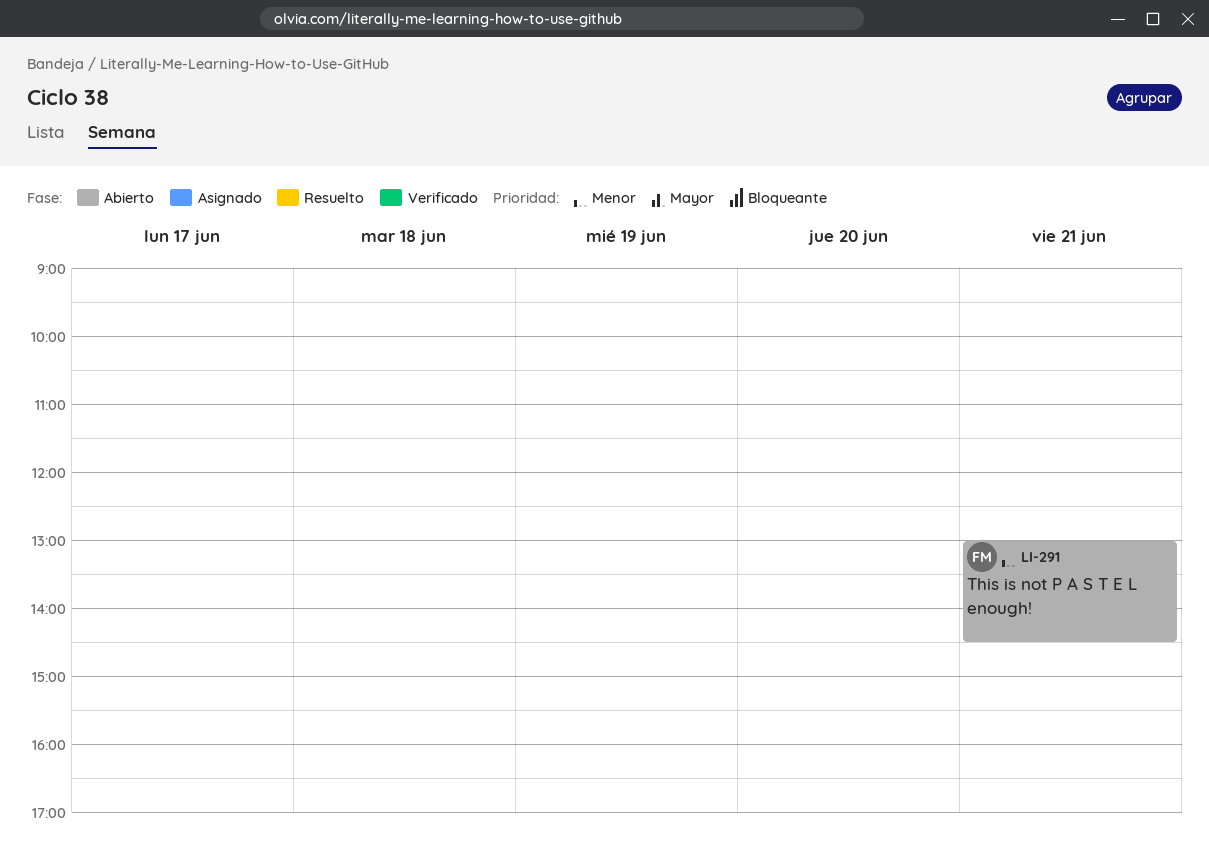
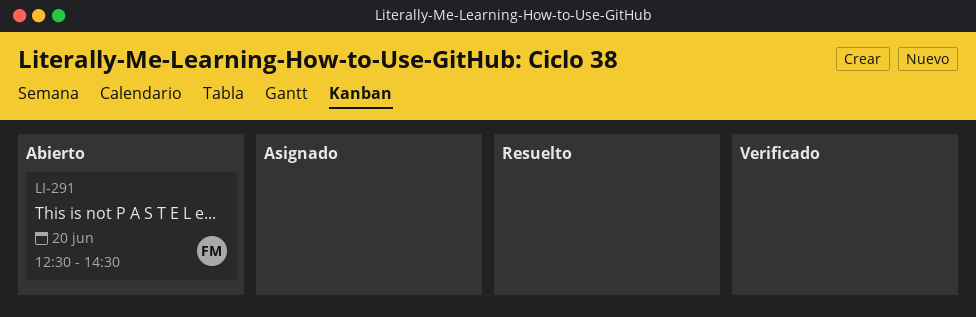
LI-291, day: Jun 21 -> Jun 20
LI-291, begins: 13:00 -> 12:30

